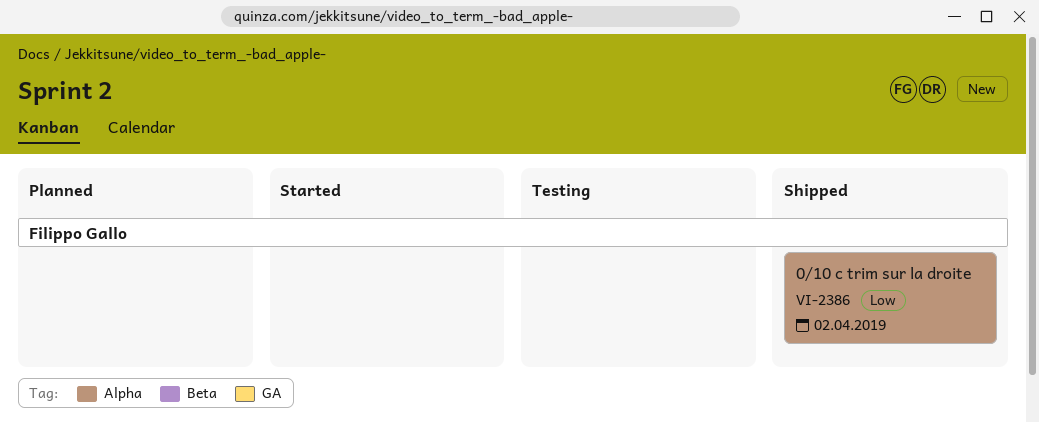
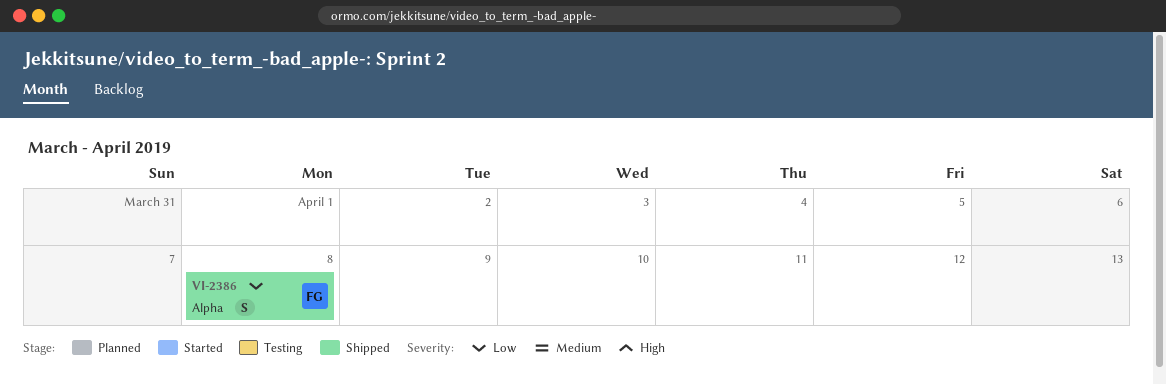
VI-2386, due: Apr 2 -> Apr 8

